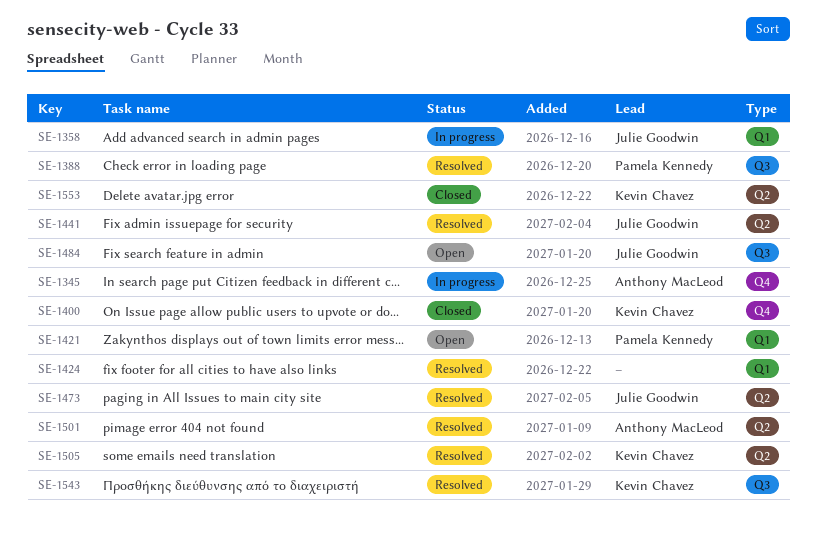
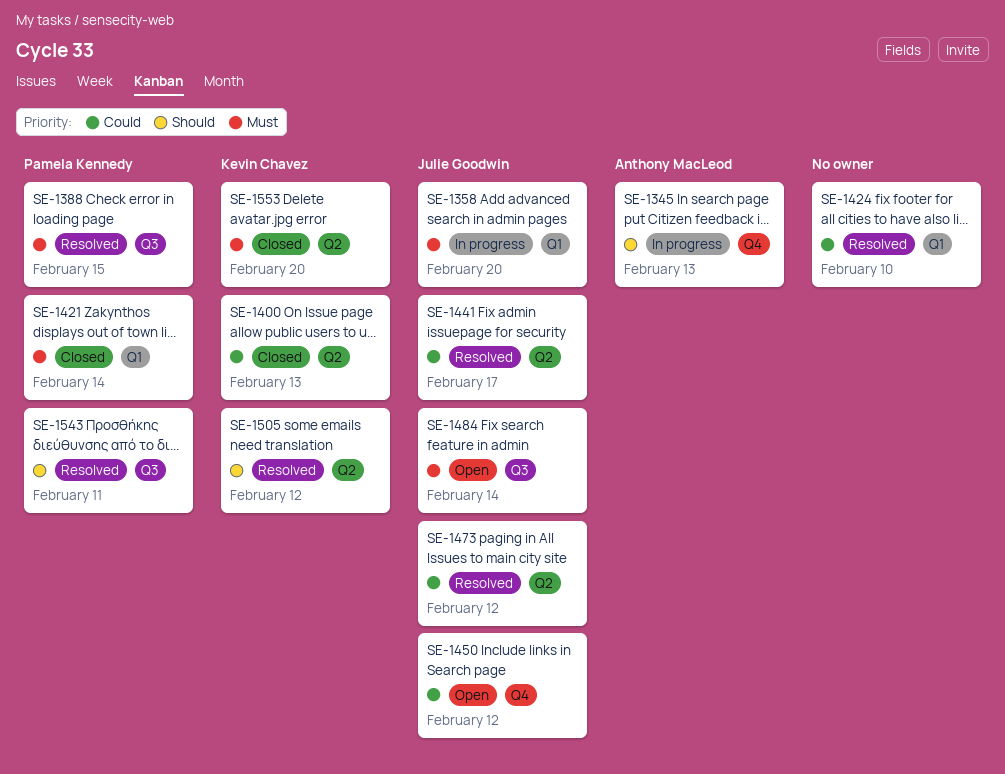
SE-1400, label: Q4 -> Q2
SE-1421, status: Open -> Closed
SE-1450: none -> present
SE-1501: present -> none
SE-1543, owner: Kevin Chavez -> Pamela Kennedy

